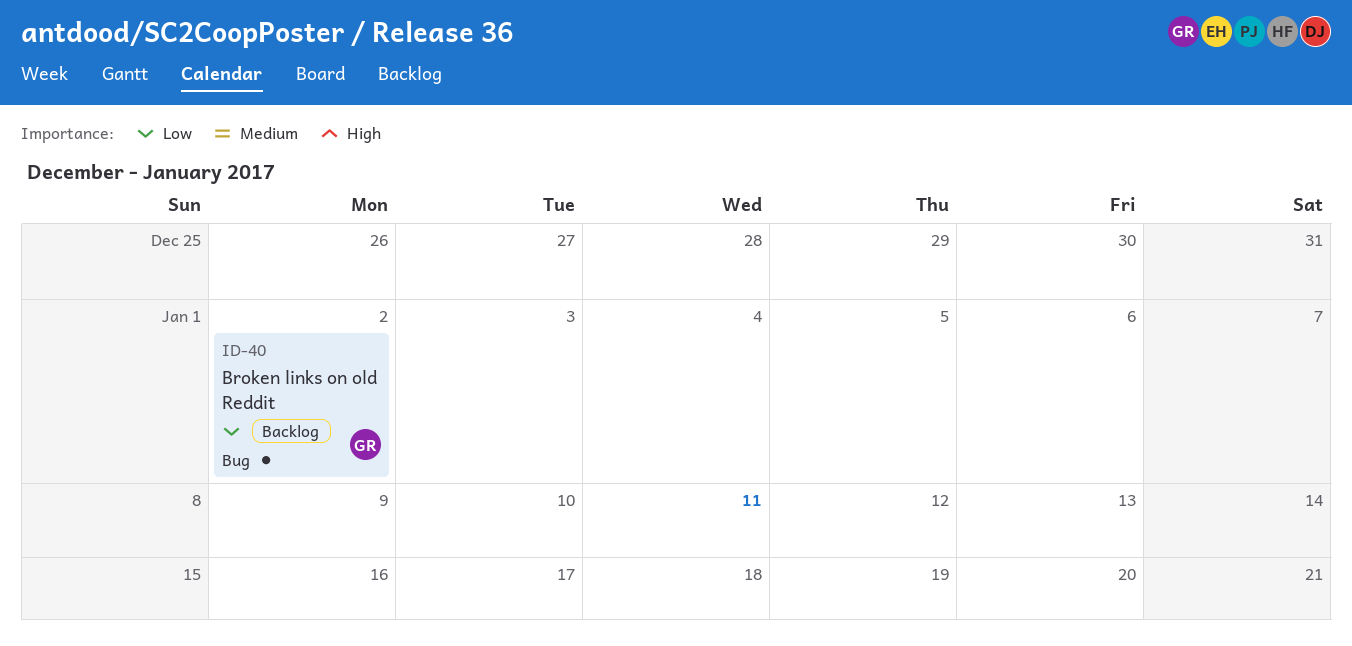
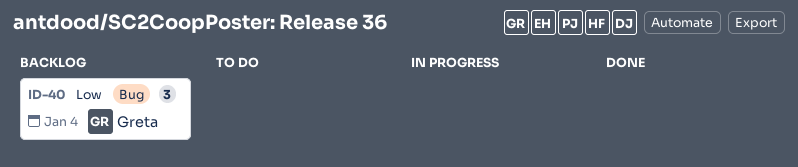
ID-40, estimate: 1 -> 3
ID-40, due: Jan 2 -> Jan 4

